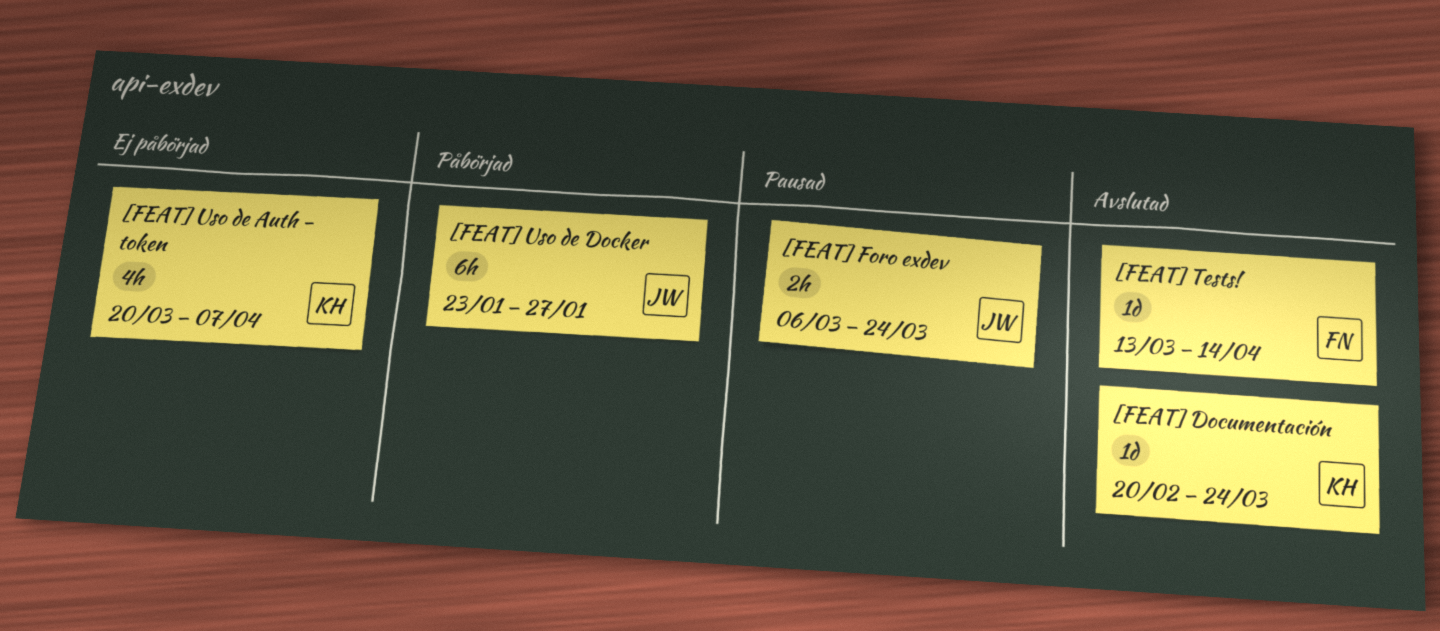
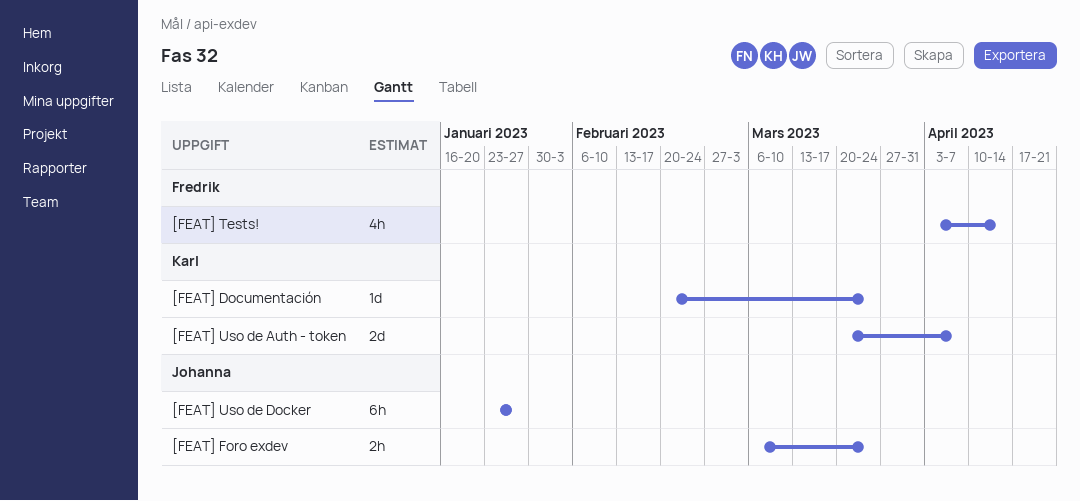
[FEAT] Tests!, estimate: 1d -> 4h
[FEAT] Tests!, start: Mar 13 -> Apr 3
[FEAT] Uso de Auth - token, estimate: 4h -> 2d

